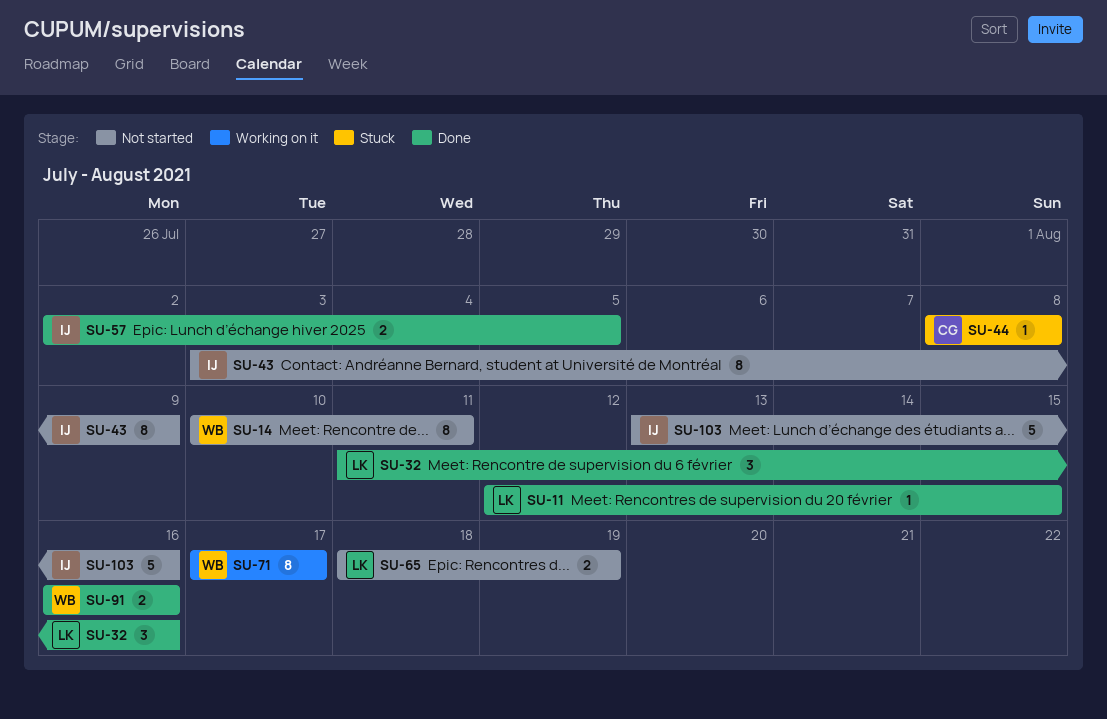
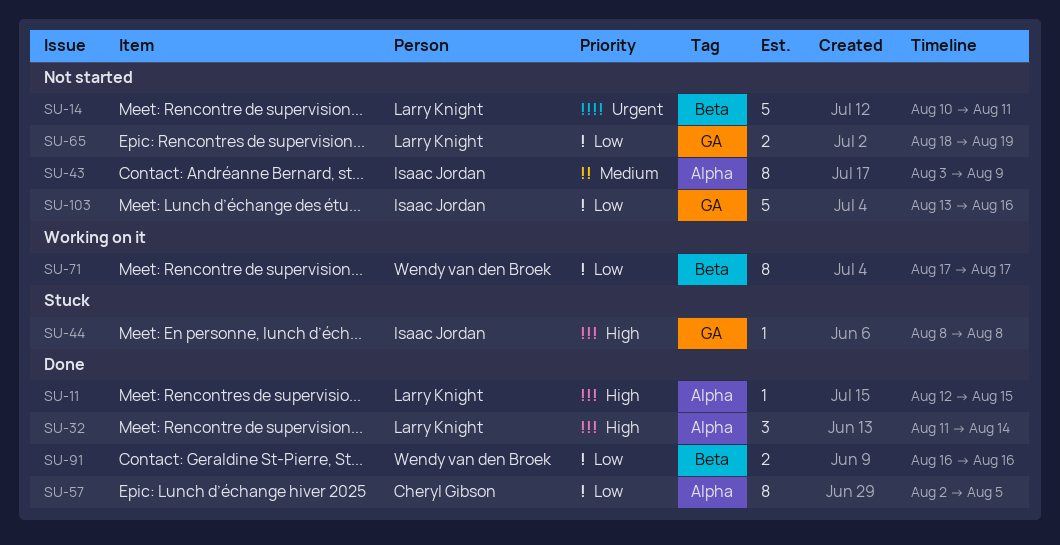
SU-14, owner: Wendy van den Broek -> Larry Knight
SU-14, estimate: 8 -> 5
SU-32, due: Aug 16 -> Aug 14
SU-44, owner: Cheryl Gibson -> Isaac Jordan
SU-57, owner: Isaac Jordan -> Cheryl Gibson
SU-57, estimate: 2 -> 8

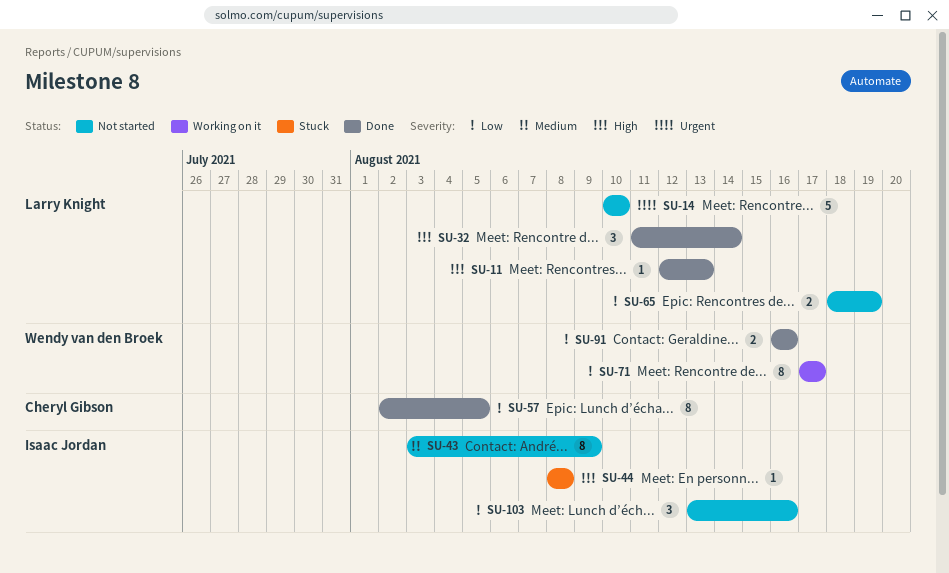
SU-11, due: Aug 15 -> Aug 13
SU-14, due: Aug 11 -> Aug 10
SU-103, estimate: 5 -> 3

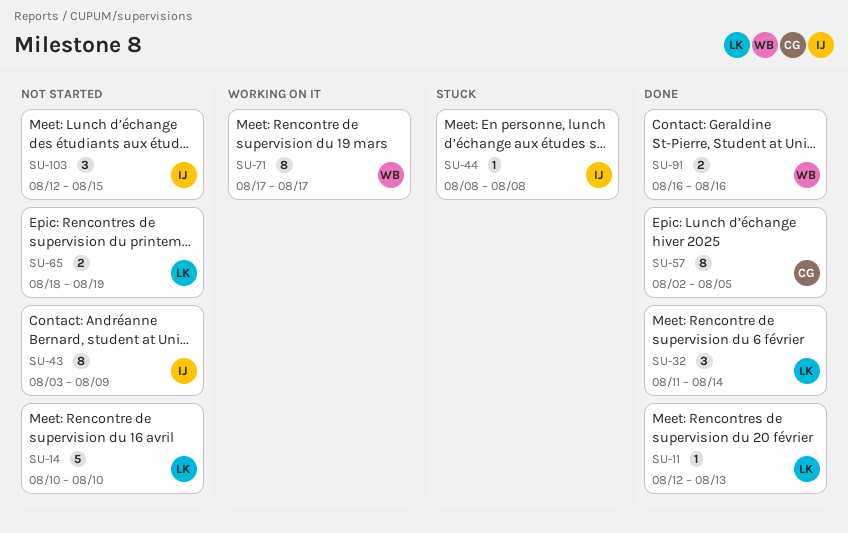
SU-103, start: Aug 13 -> Aug 12
SU-103, due: Aug 16 -> Aug 15

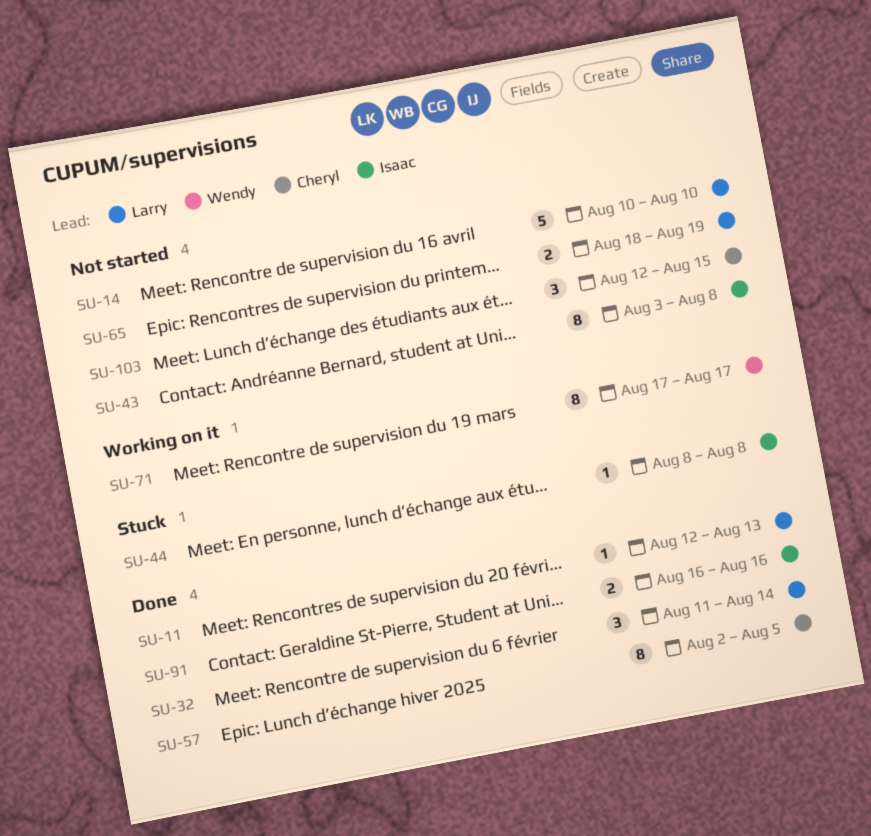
SU-43, due: Aug 9 -> Aug 8
SU-91, owner: Wendy -> Isaac
SU-103, owner: Isaac -> Cheryl

